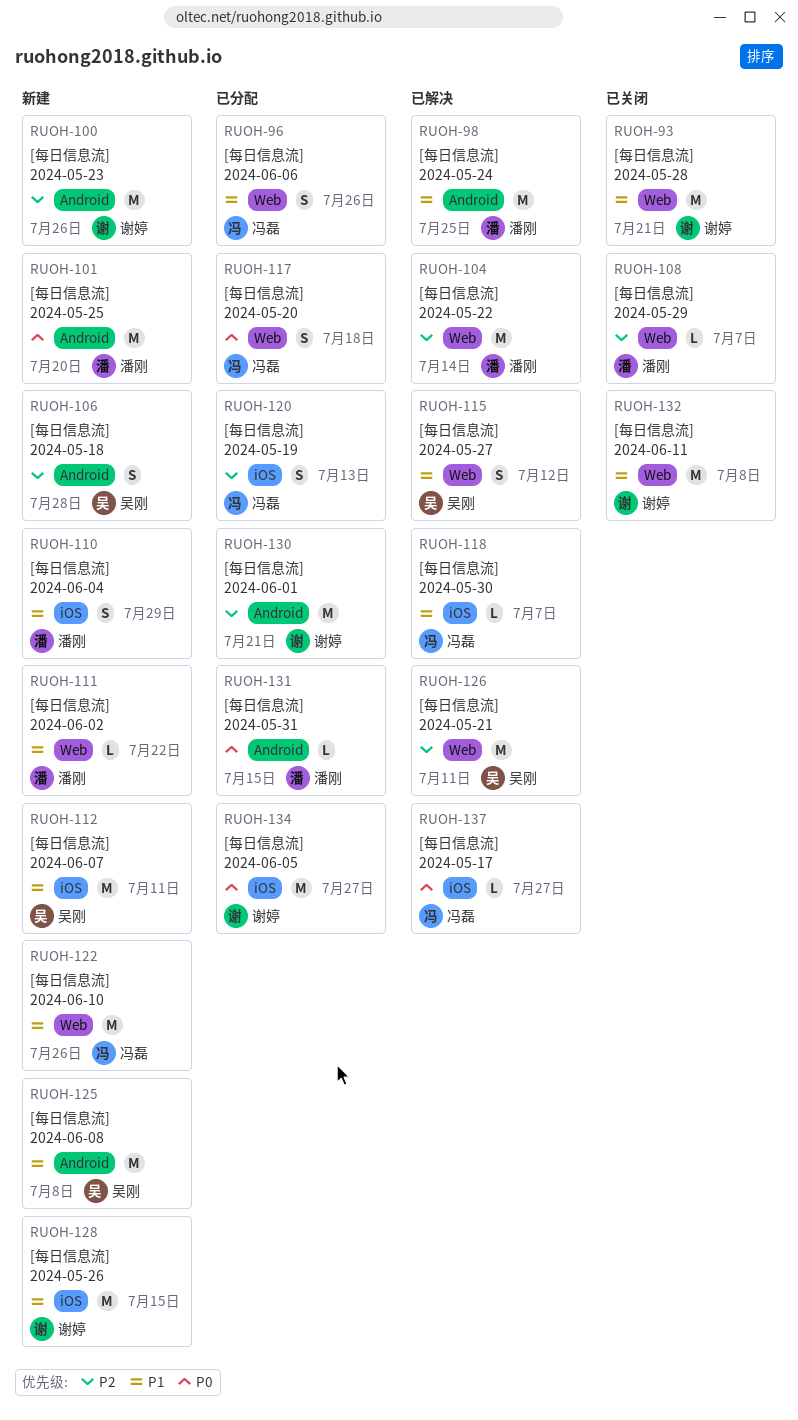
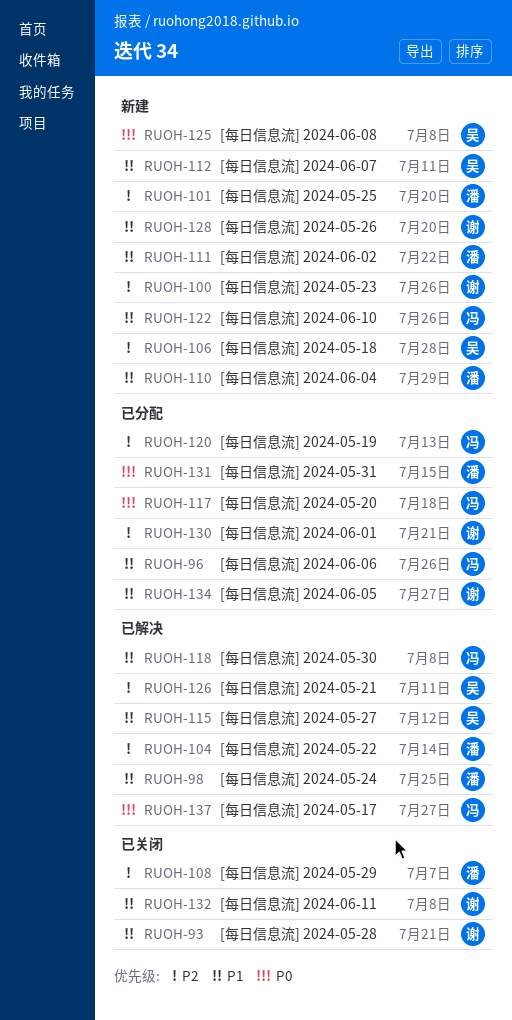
RUOH-101, priority: P0 -> P2
RUOH-118, due: Jul 7 -> Jul 8
RUOH-125, priority: P1 -> P0
RUOH-128, due: Jul 15 -> Jul 20
RUOH-134, priority: P0 -> P1

